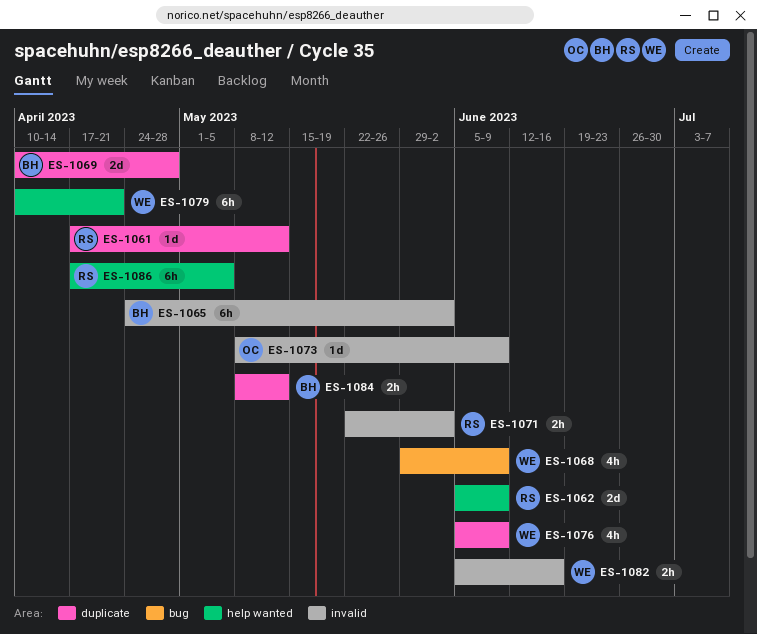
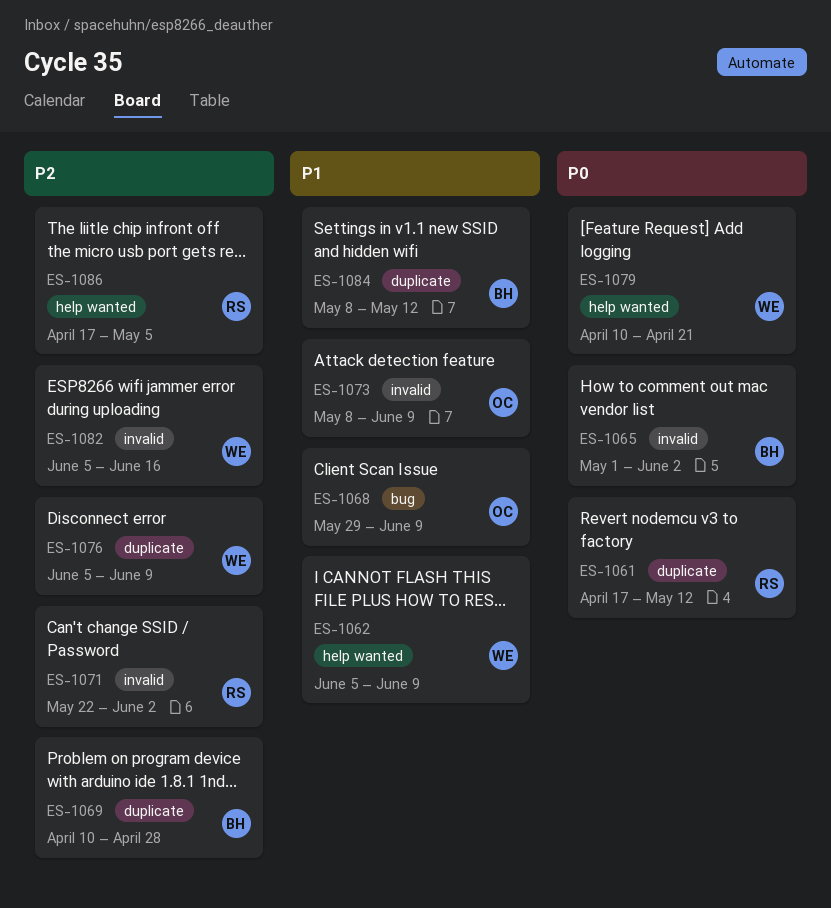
ES-1062, owner: RS -> WE
ES-1065, start: Apr 24 -> May 1
ES-1068, owner: WE -> OC

